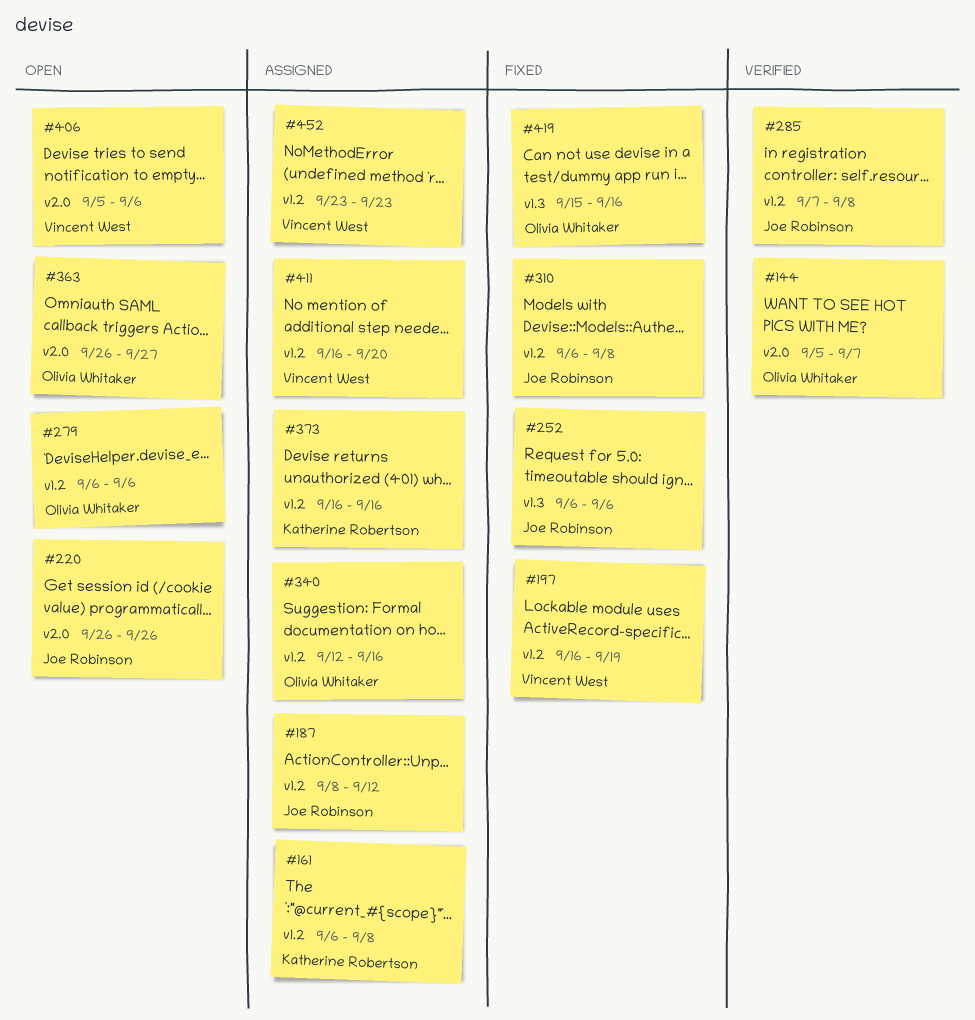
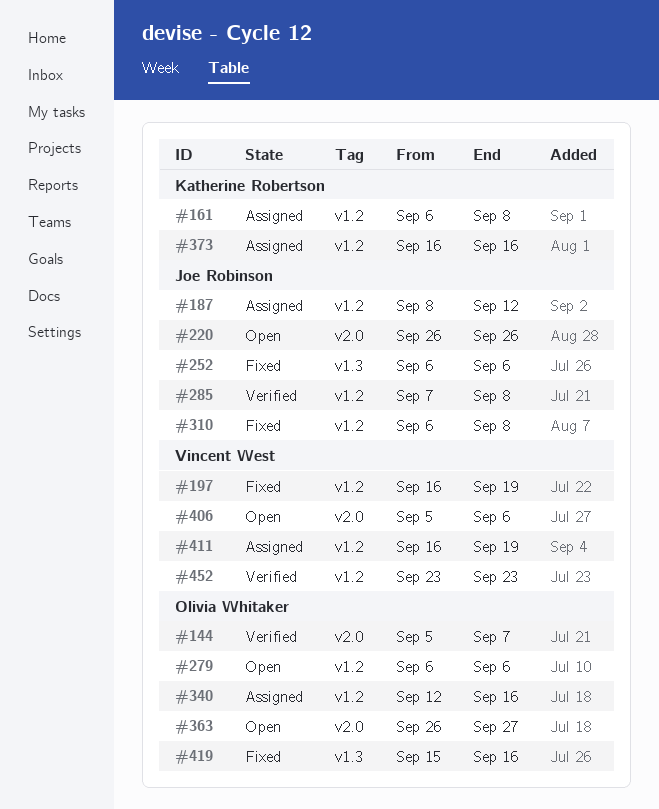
#411, due: Sep 20 -> Sep 19
#452, status: Assigned -> Verified

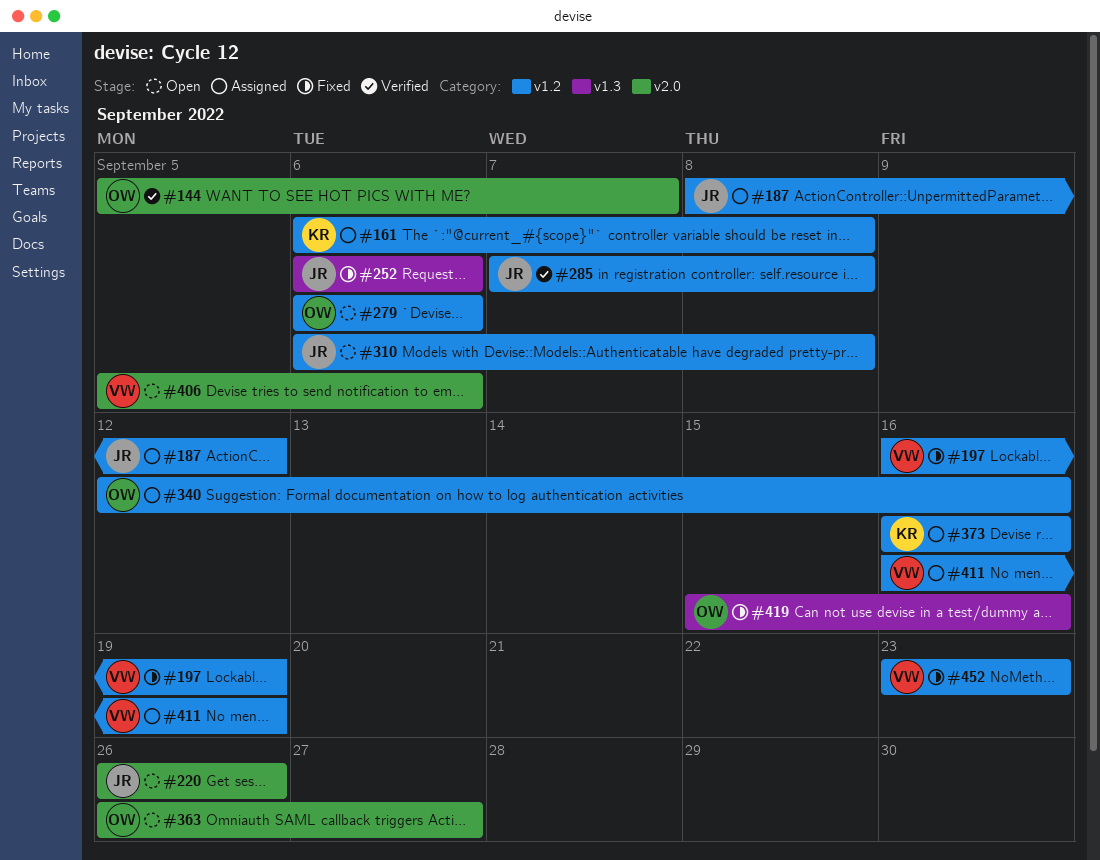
#310, status: Fixed -> Open
#452, status: Verified -> Fixed

